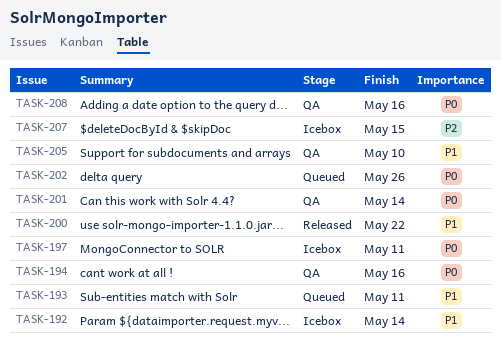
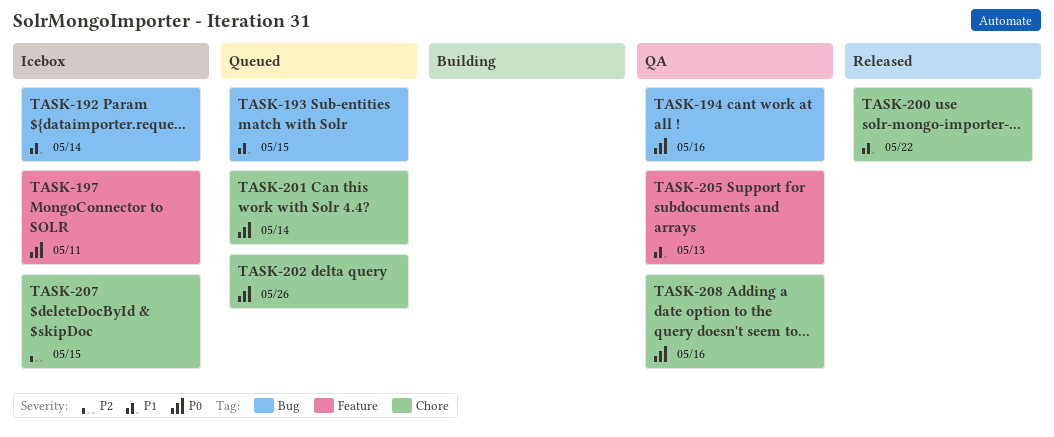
TASK-193, due: May 11 -> May 15
TASK-201, status: QA -> Queued
TASK-205, due: May 10 -> May 13

